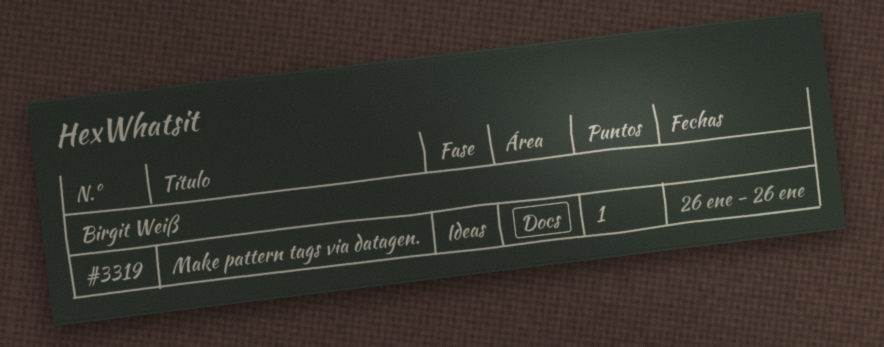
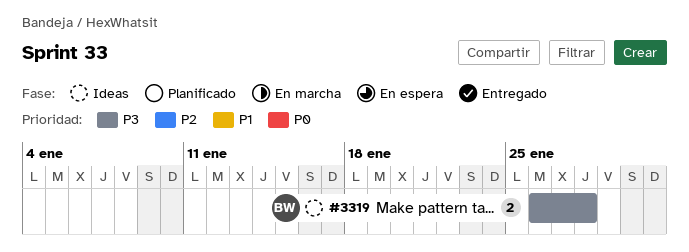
#3319, estimate: 1 -> 2
#3319, due: Jan 26 -> Jan 28

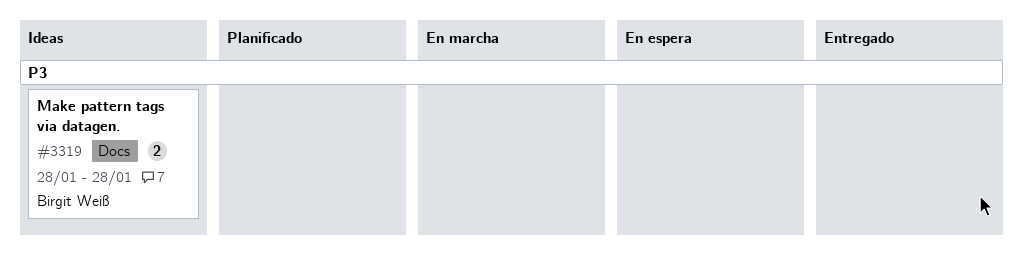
#3319, start: Jan 26 -> Jan 28

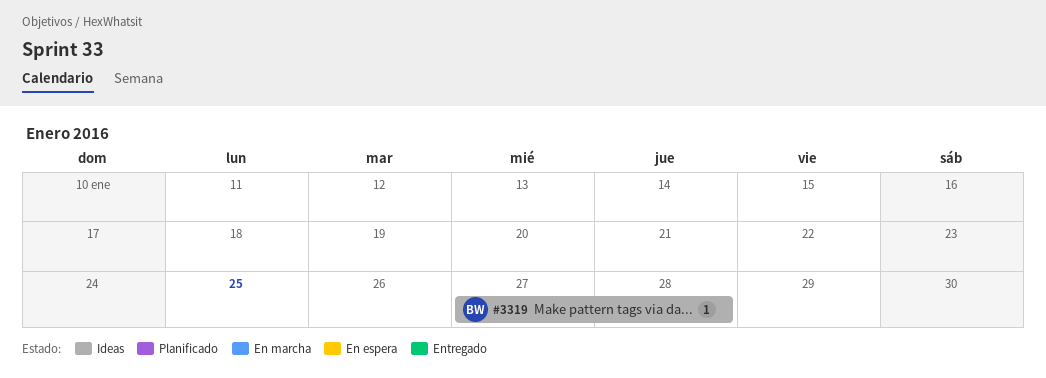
#3319, estimate: 2 -> 1
#3319, start: Jan 28 -> Jan 27

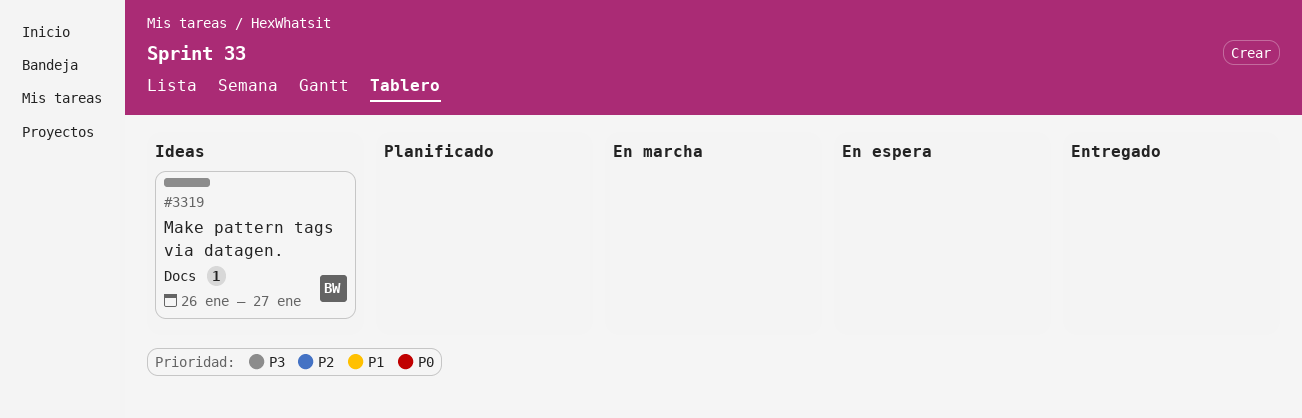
#3319, start: Jan 27 -> Jan 26
#3319, due: Jan 28 -> Jan 27

